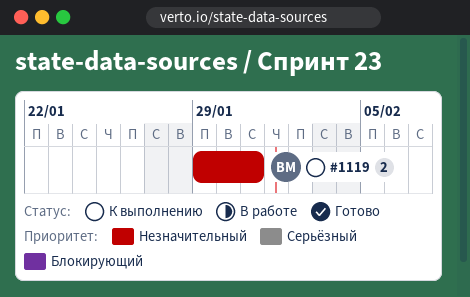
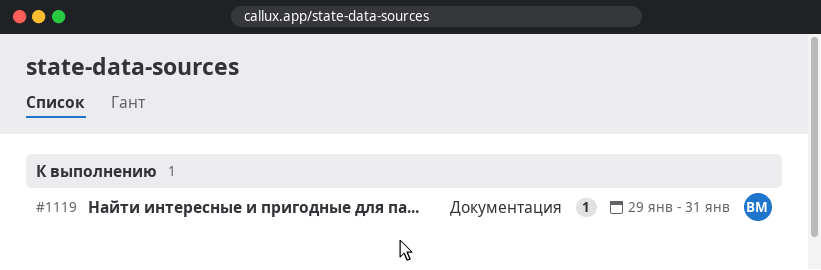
#1119, estimate: 2 -> 1

